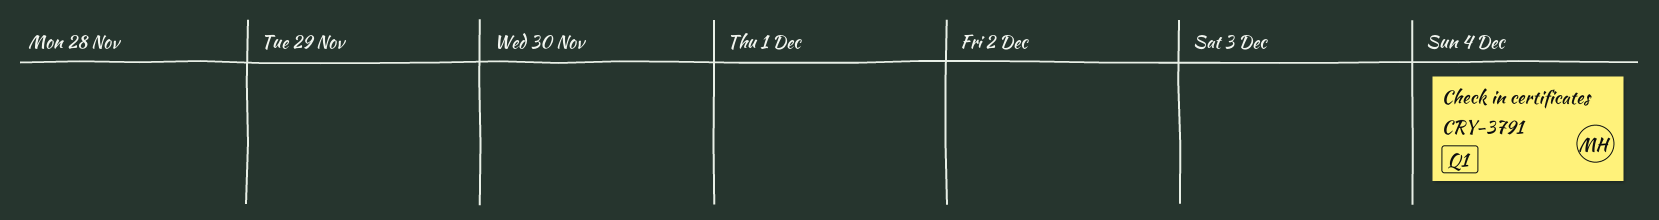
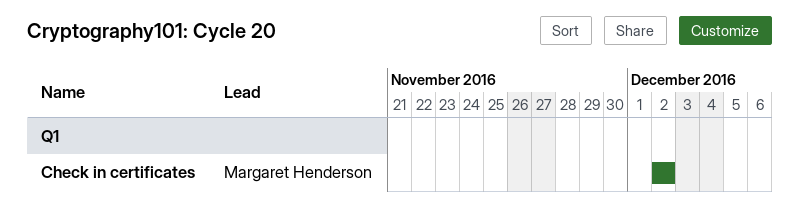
Check in certificates, due: Dec 4 -> Dec 2

